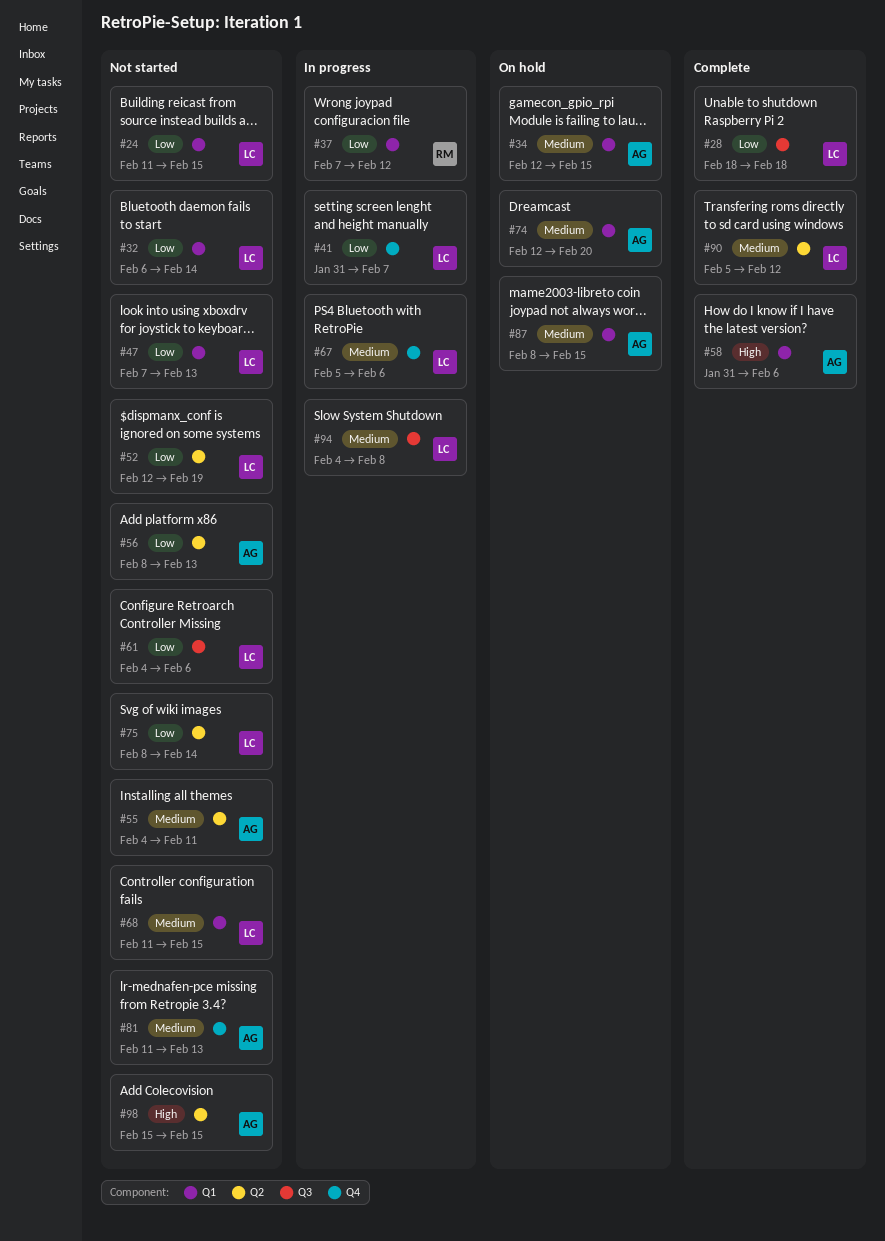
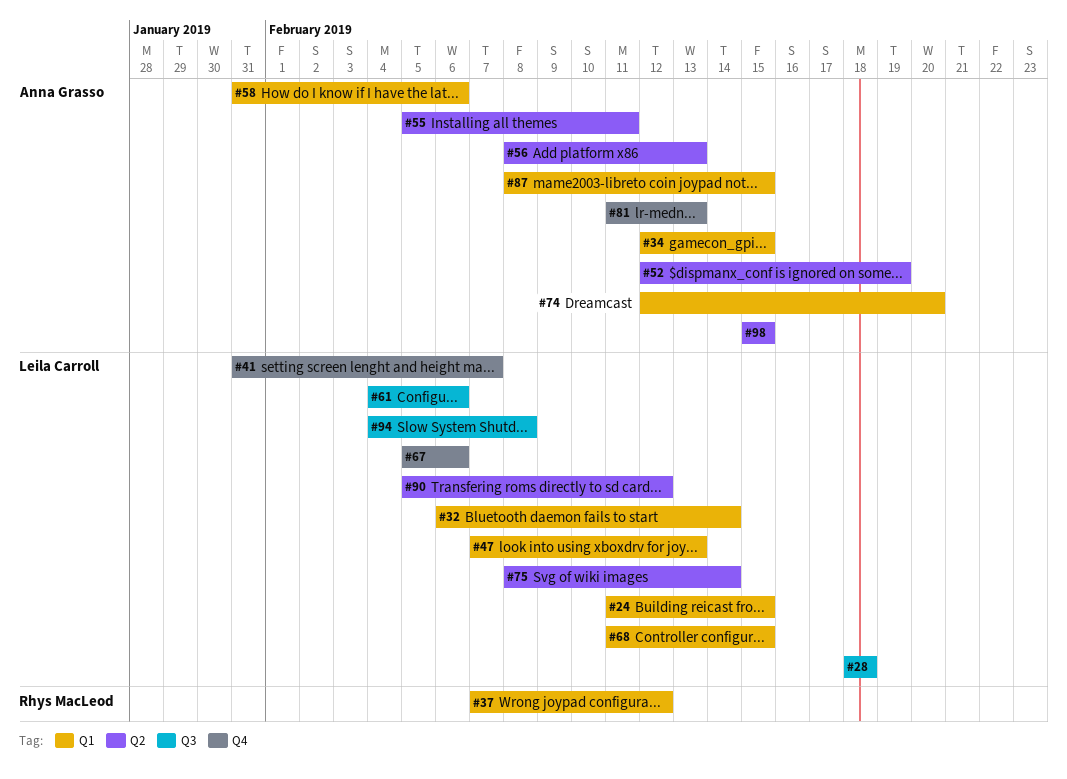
#52, owner: Leila Carroll -> Anna Grasso
#55, start: Feb 4 -> Feb 5

